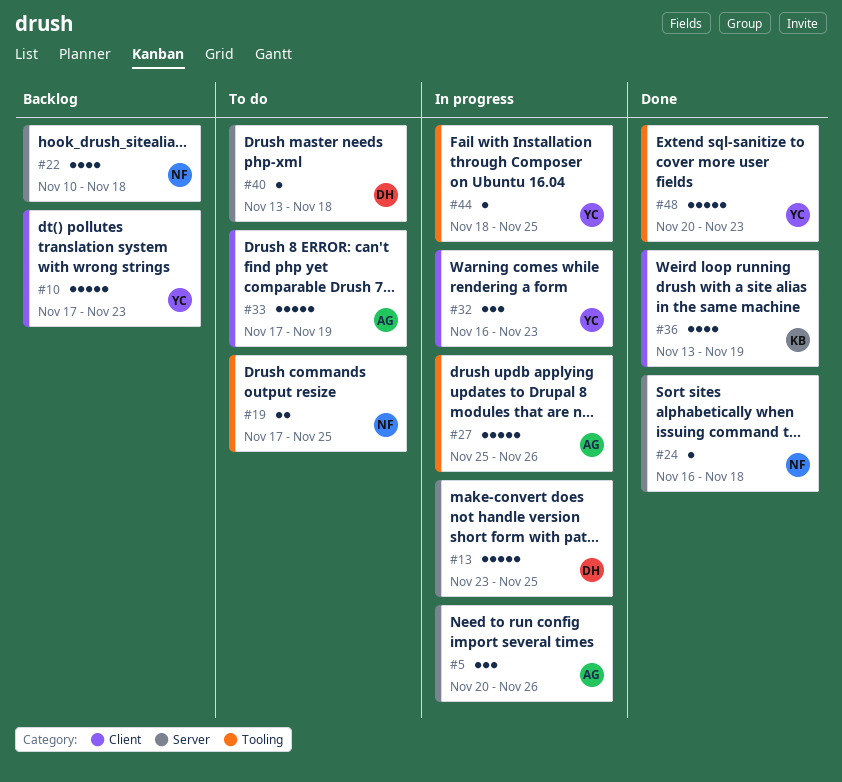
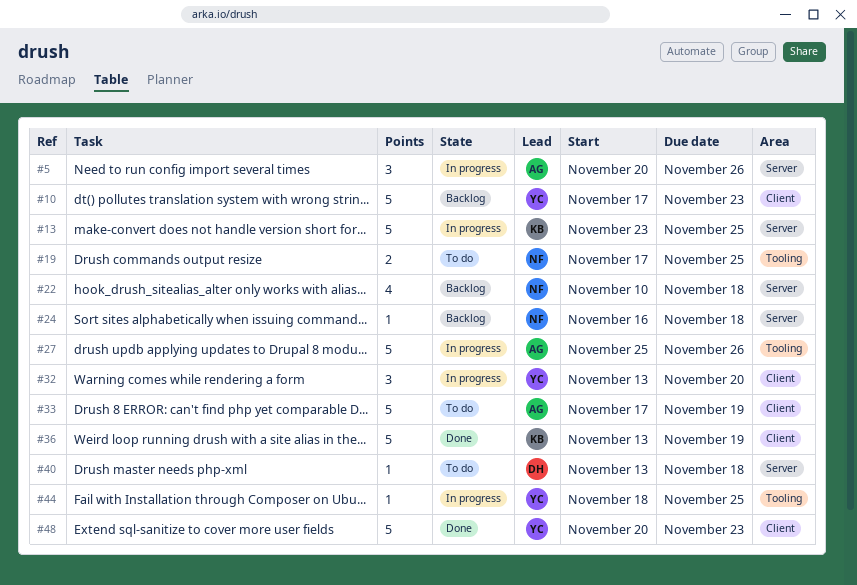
#13, owner: DH -> KB
#24, status: Done -> Backlog
#32, start: Nov 16 -> Nov 13
#32, due: Nov 23 -> Nov 20
#36, estimate: 4 -> 5
#48, label: Tooling -> Client

